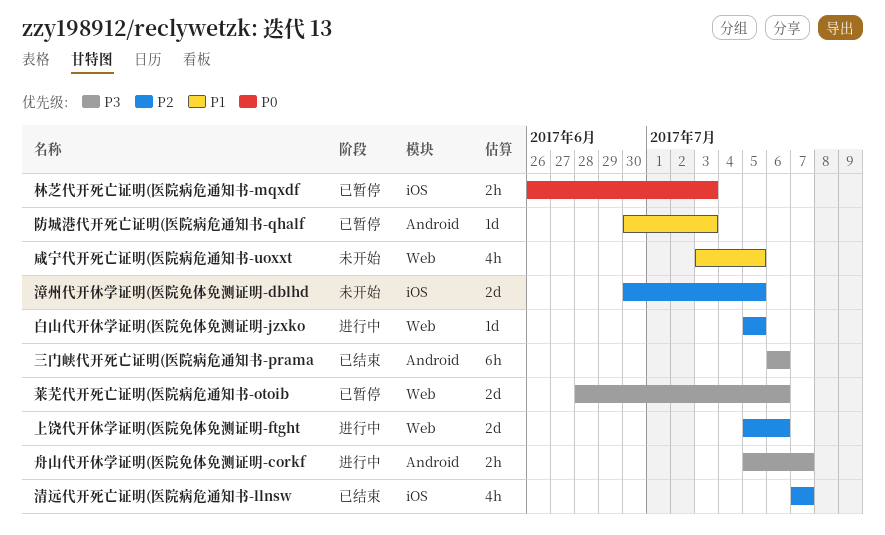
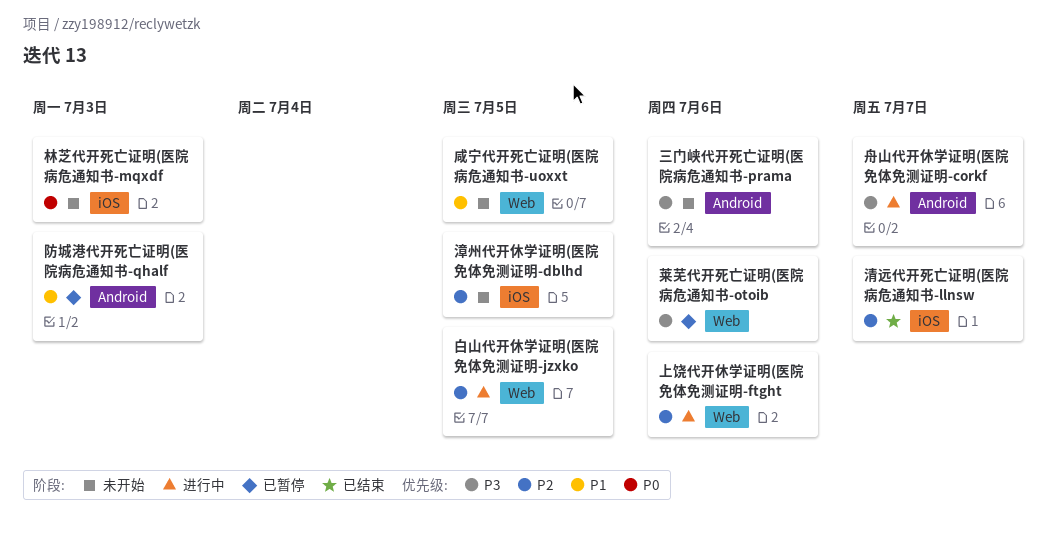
三门峡代开死亡证明(医院病危通知书-prama, status: 已结束 -> 未开始
林芝代开死亡证明(医院病危通知书-mqxdf, status: 已暂停 -> 未开始

